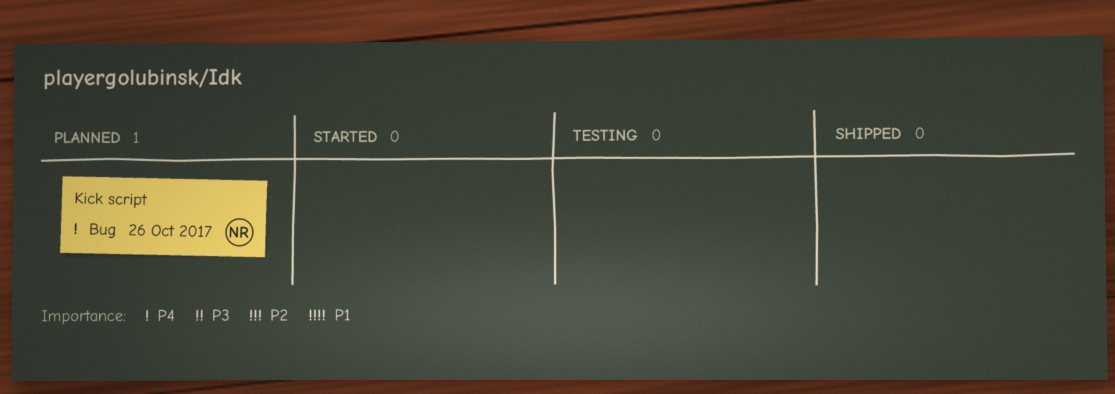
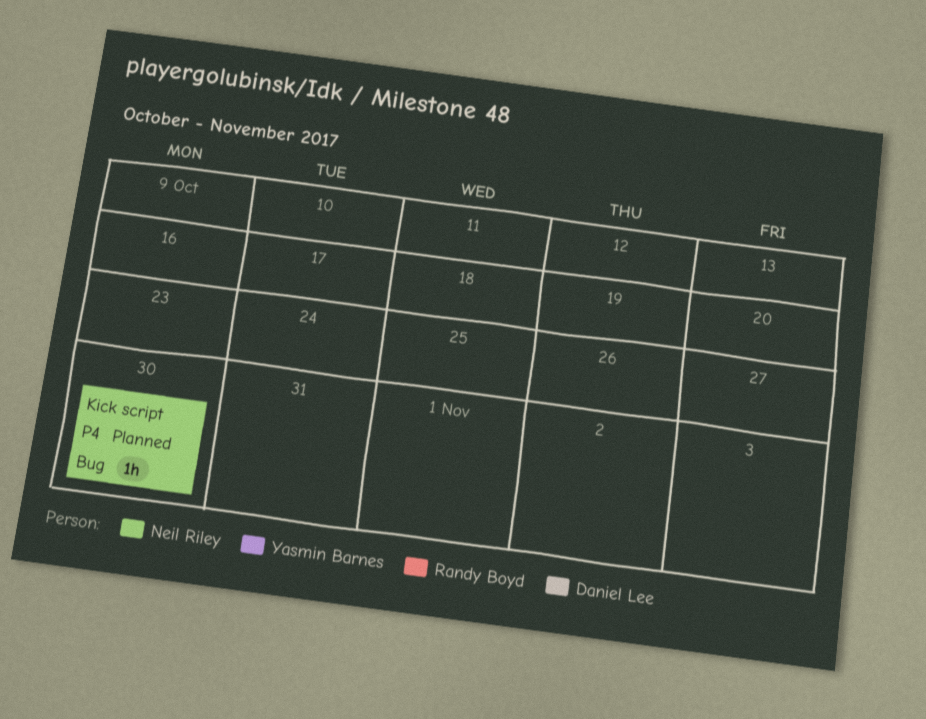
Kick script, due: Oct 26 -> Oct 30

